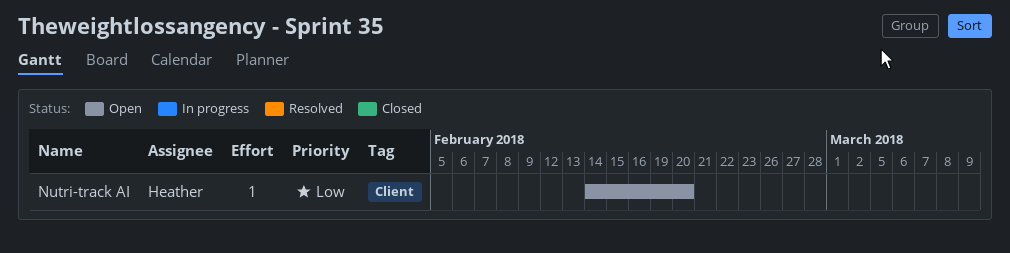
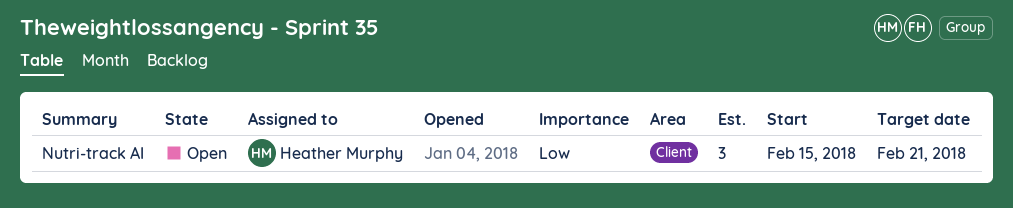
Nutri-track AI, estimate: 1 -> 3
Nutri-track AI, start: Feb 14 -> Feb 15
Nutri-track AI, due: Feb 20 -> Feb 21

